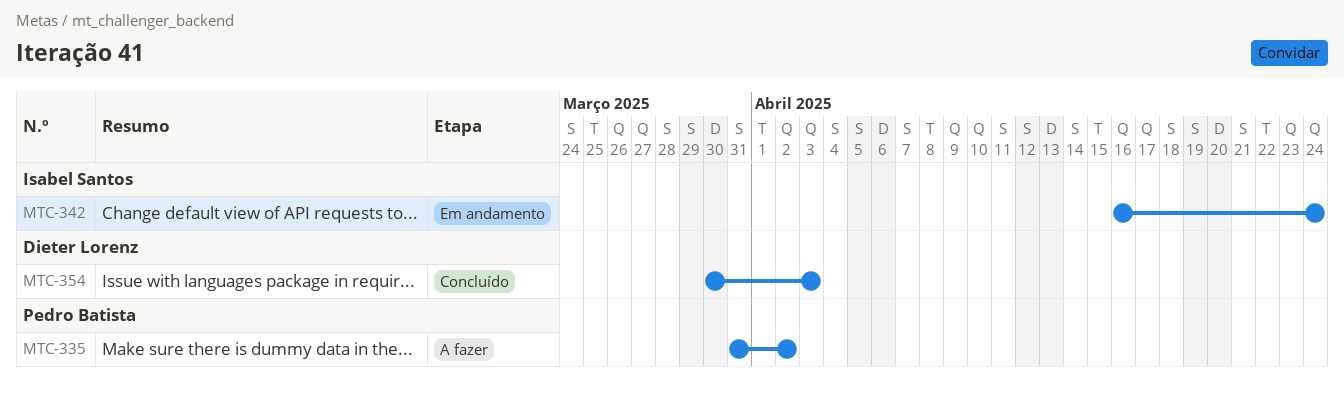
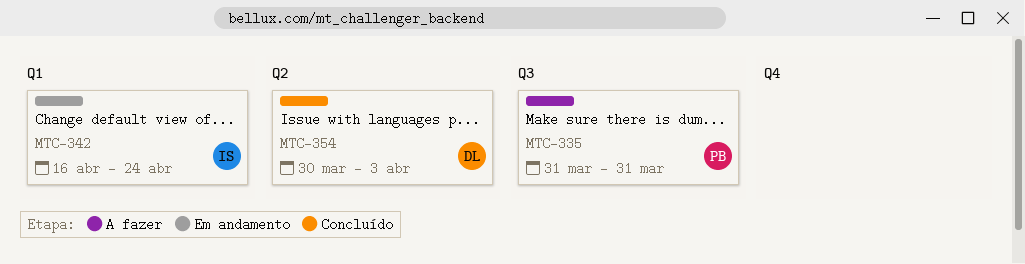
MTC-335, due: Apr 2 -> Mar 31

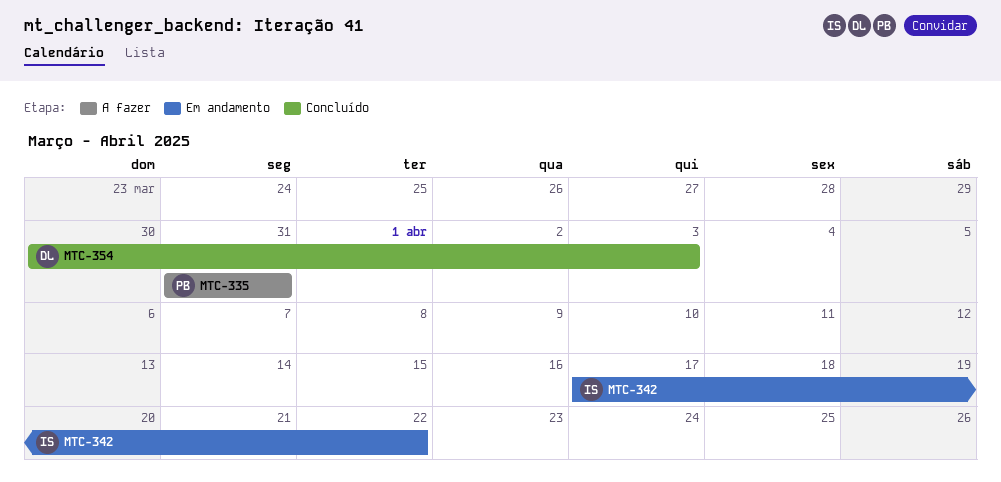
MTC-342, start: Apr 16 -> Apr 17
MTC-342, due: Apr 24 -> Apr 22

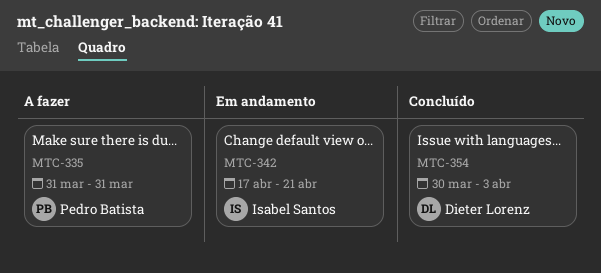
MTC-342, due: Apr 22 -> Apr 21

